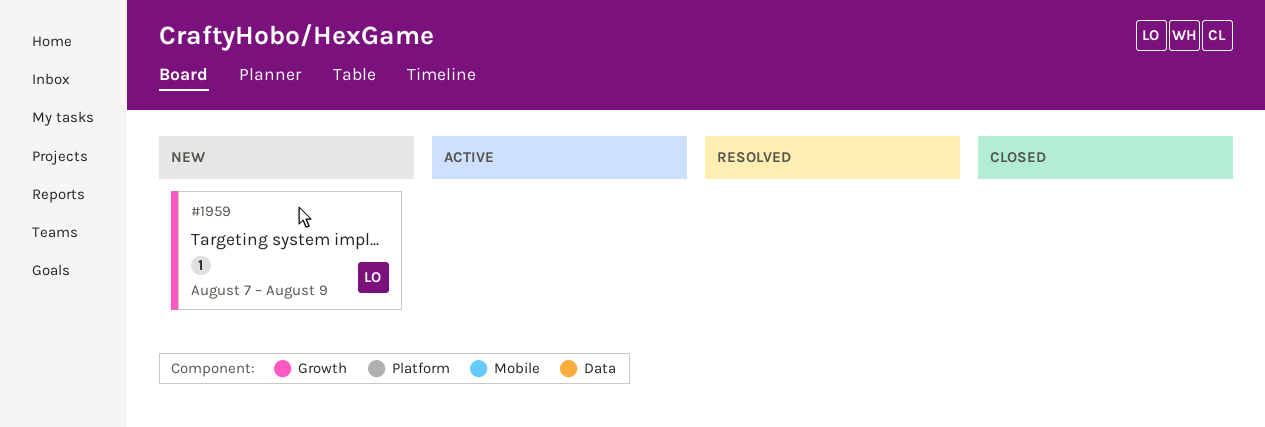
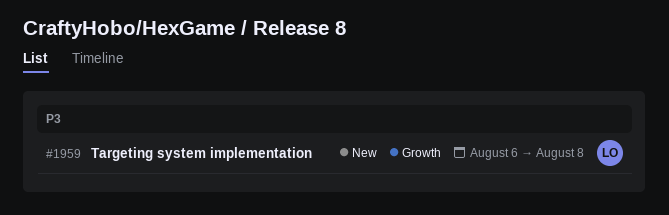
#1959, start: Aug 7 -> Aug 6
#1959, due: Aug 9 -> Aug 8

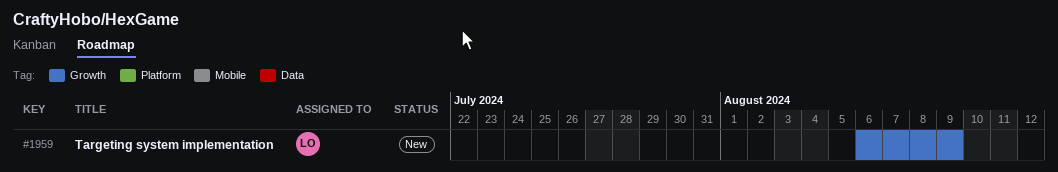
#1959, due: Aug 8 -> Aug 9

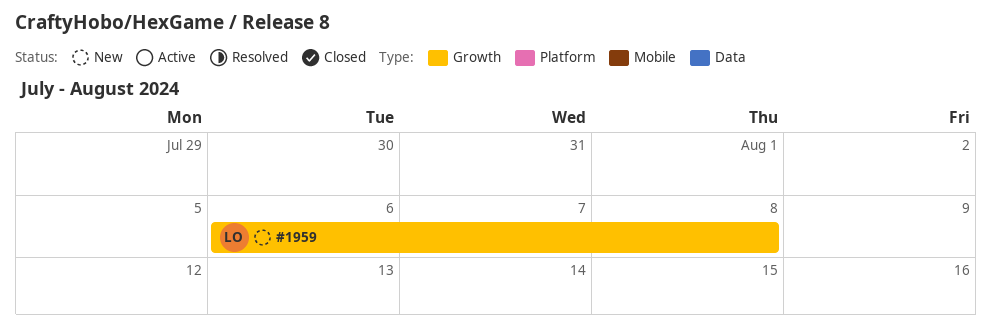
#1959, due: Aug 9 -> Aug 8

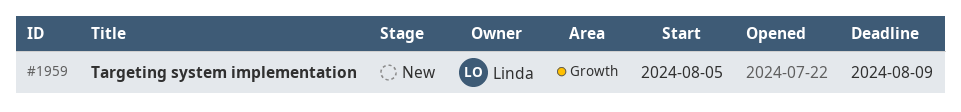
#1959, start: Aug 6 -> Aug 5
#1959, due: Aug 8 -> Aug 9

